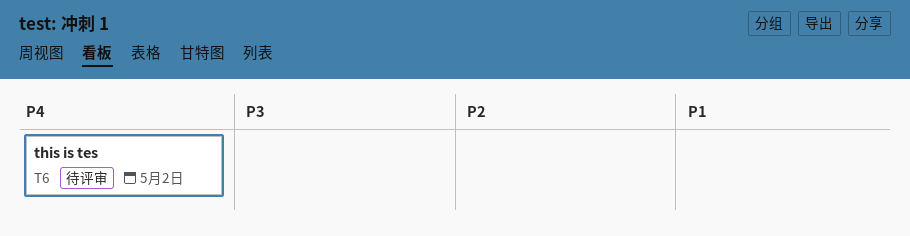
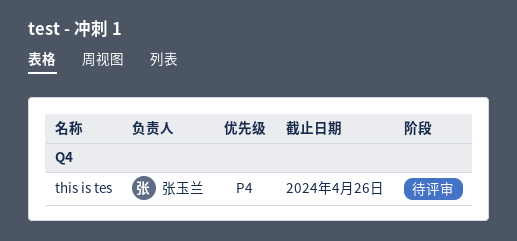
this is tes, due: May 2 -> Apr 26

